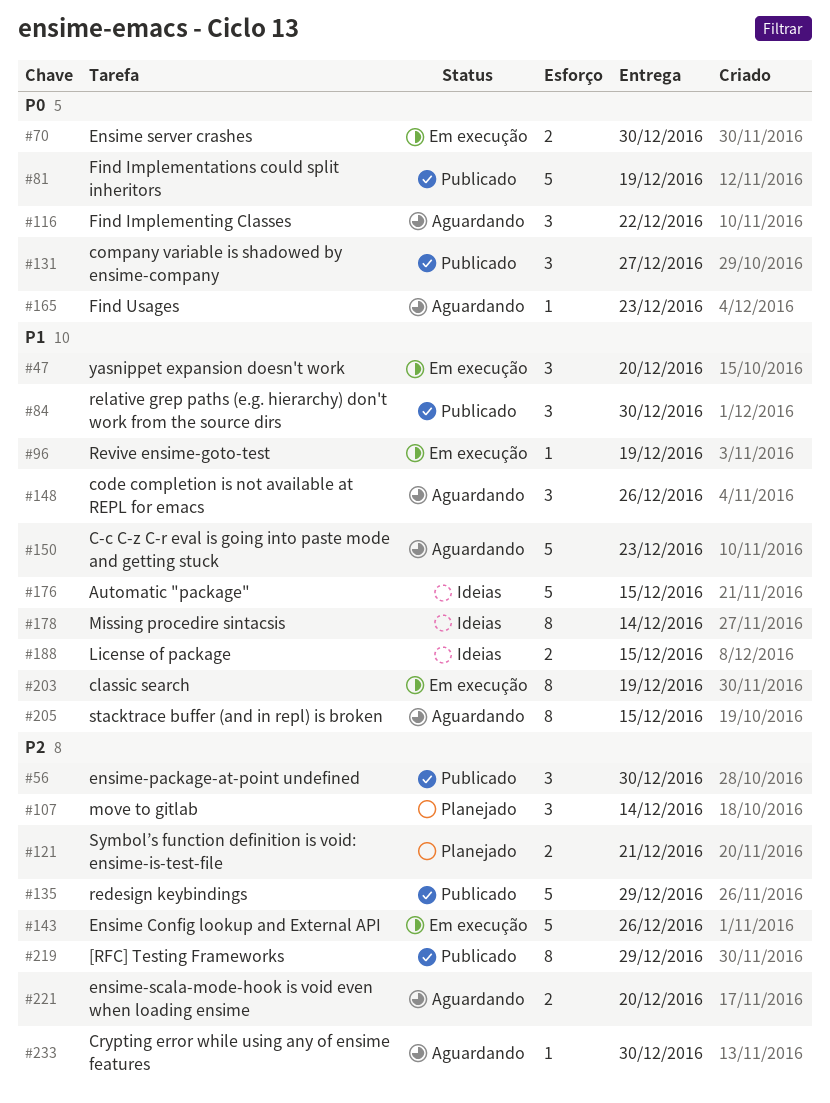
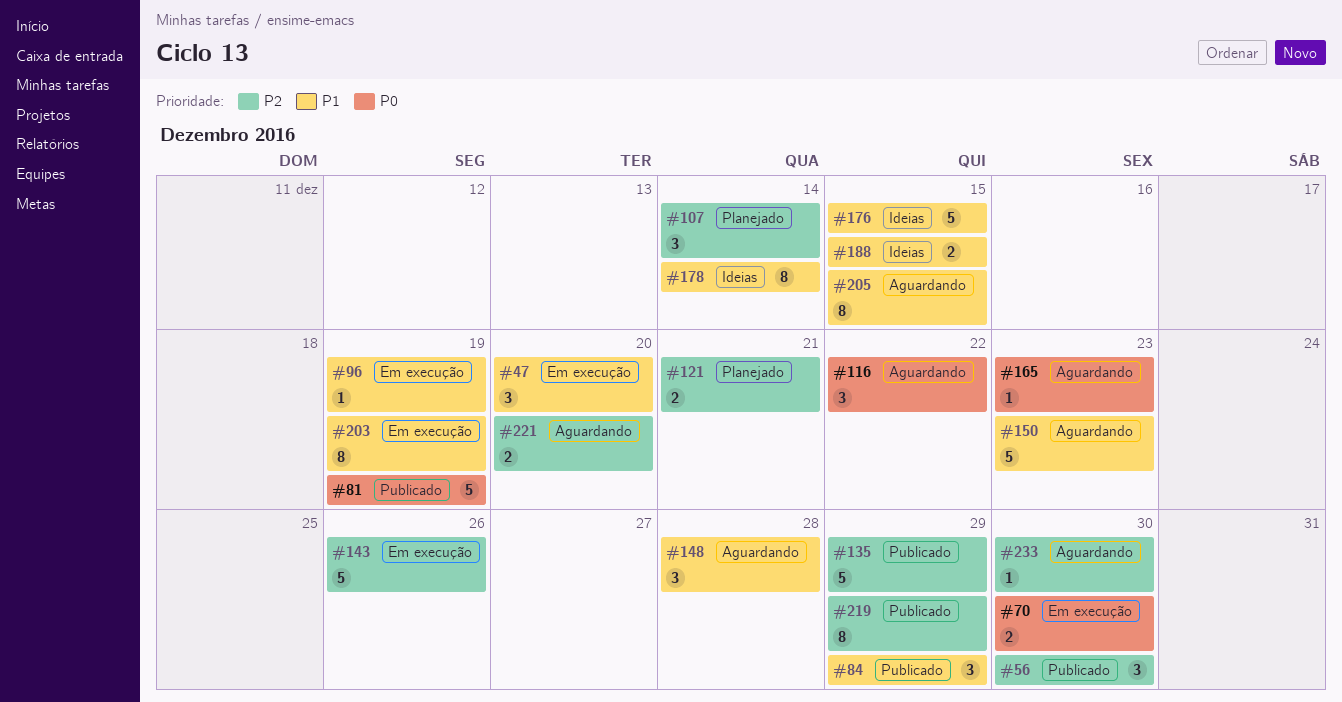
#84, due: Dec 30 -> Dec 29
#131: present -> none
#148, due: Dec 26 -> Dec 28

